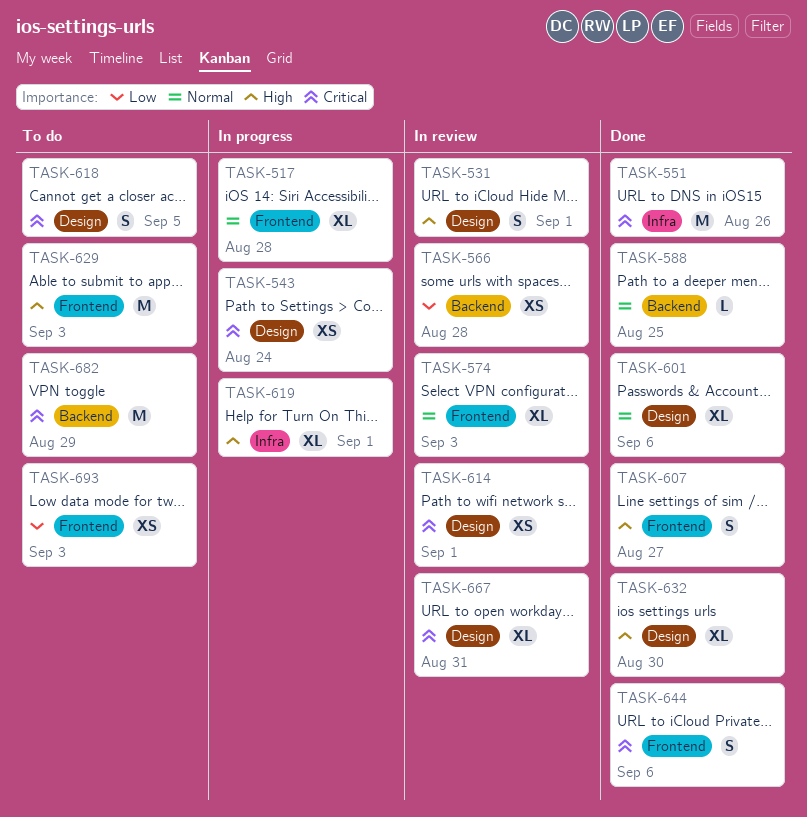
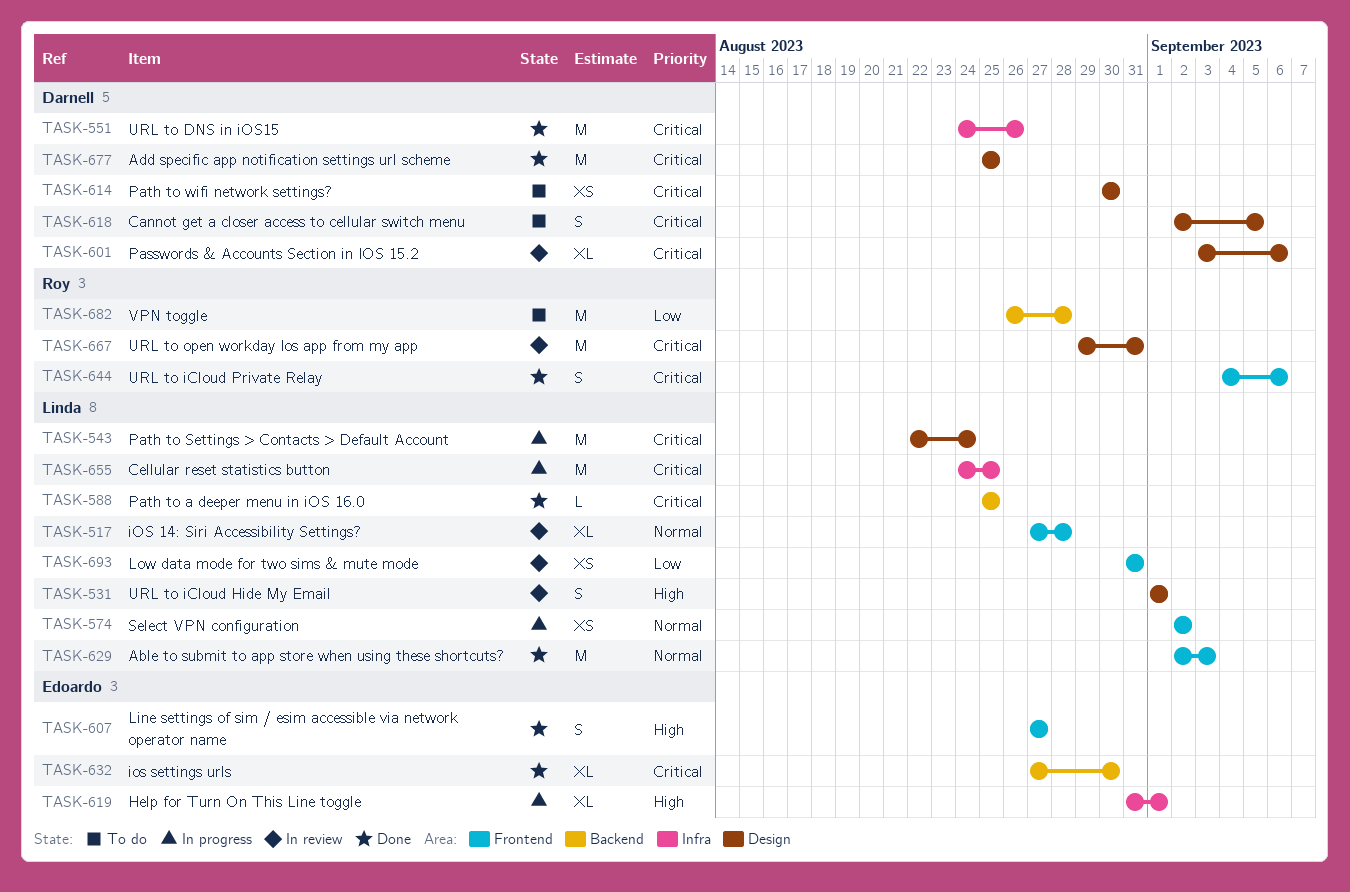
TASK-517, status: In progress -> In review
TASK-543, estimate: XS -> M
TASK-566: present -> none
TASK-574, status: In review -> In progress
TASK-574, estimate: XL -> XS
TASK-574, due: Sep 3 -> Sep 2
TASK-588, priority: Normal -> Critical
TASK-601, status: Done -> In review
TASK-601, priority: Normal -> Critical
TASK-614, status: In review -> To do
TASK-614, due: Sep 1 -> Aug 30
TASK-629, status: To do -> Done
TASK-629, priority: High -> Normal
TASK-632, priority: High -> Critical
TASK-632, label: Design -> Backend
TASK-655: none -> present
TASK-667, estimate: XL -> M
TASK-677: none -> present
TASK-682, priority: Critical -> Low
TASK-682, due: Aug 29 -> Aug 28
TASK-693, status: To do -> In review
TASK-693, due: Sep 3 -> Aug 31

